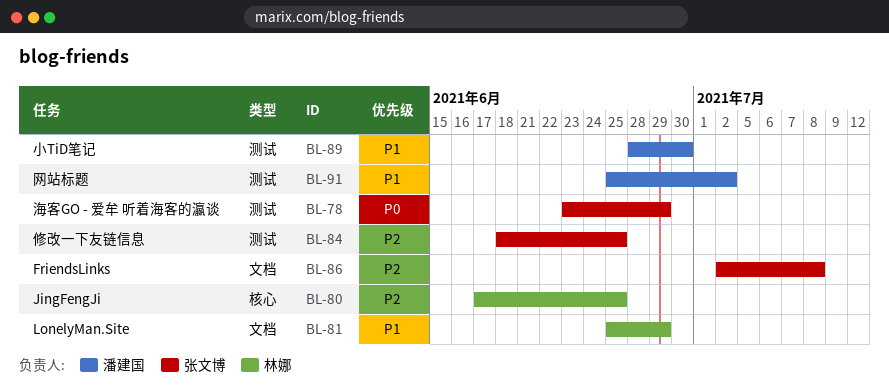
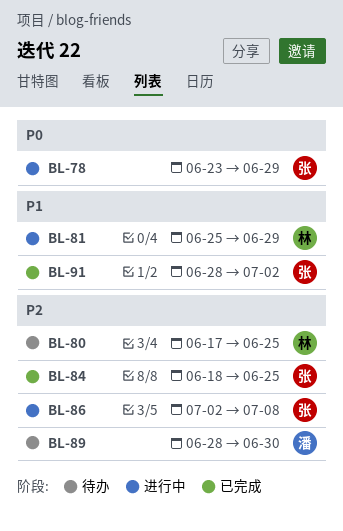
BL-89, priority: P1 -> P2
BL-91, owner: 潘建国 -> 张文博
BL-91, start: Jun 25 -> Jun 28

